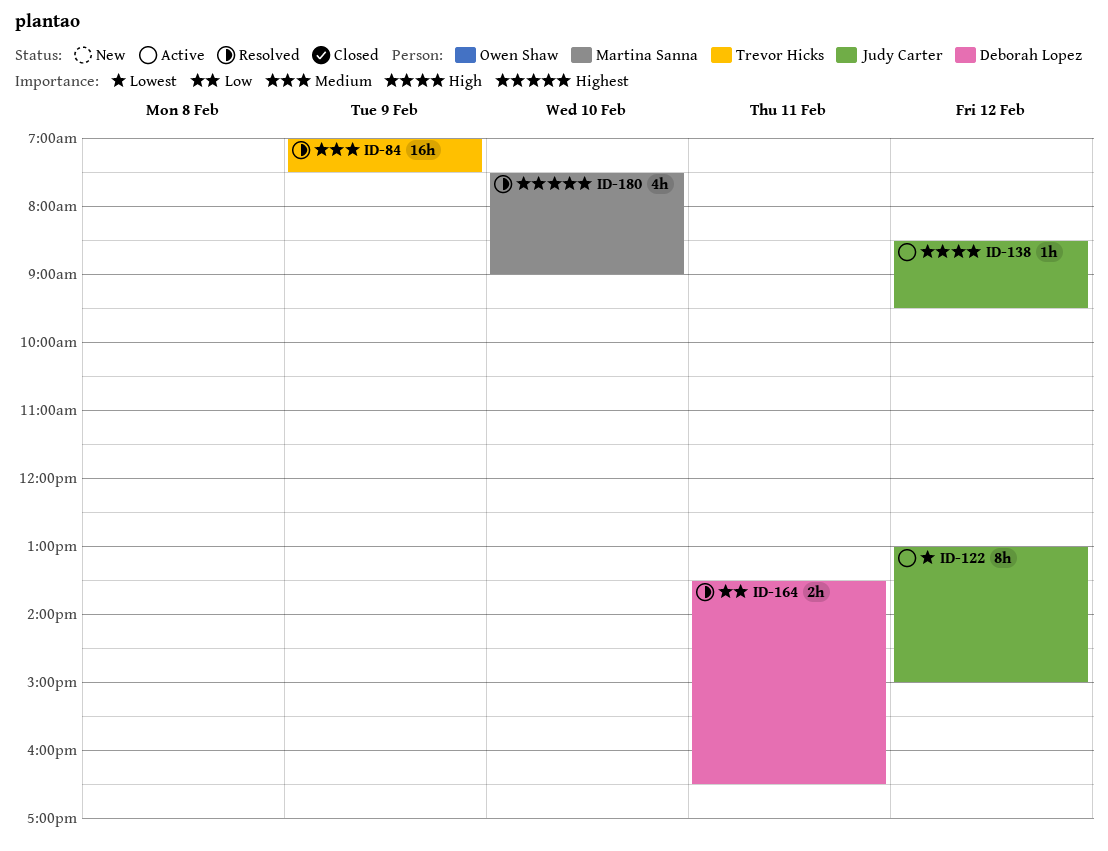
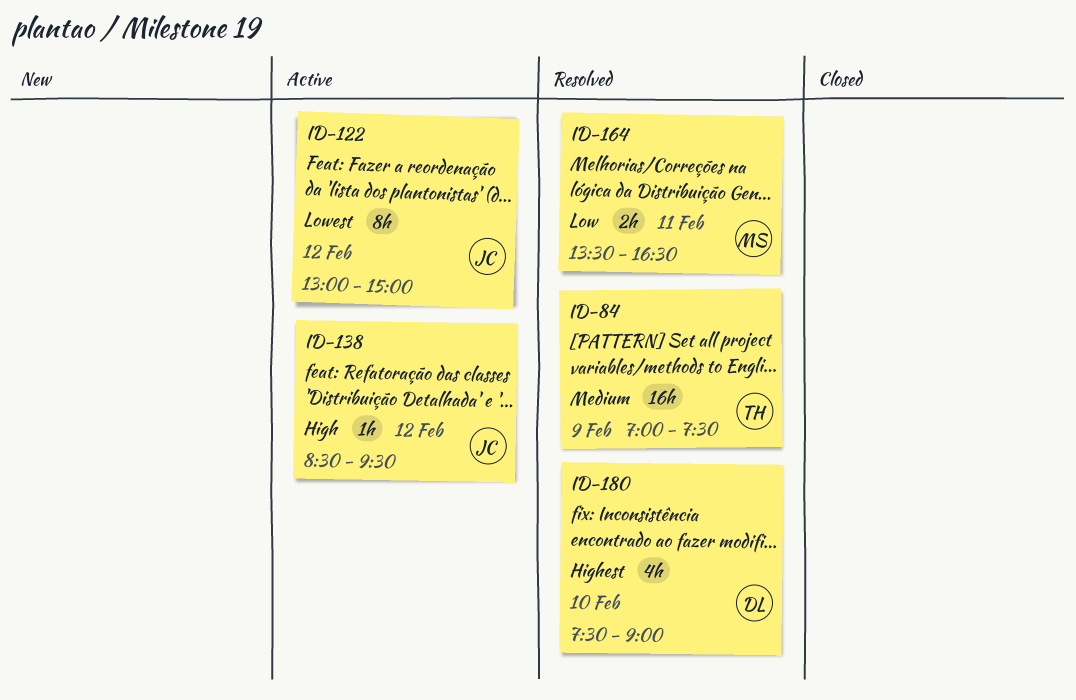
ID-164, owner: Deborah Lopez -> Martina Sanna
ID-180, owner: Martina Sanna -> Deborah Lopez

